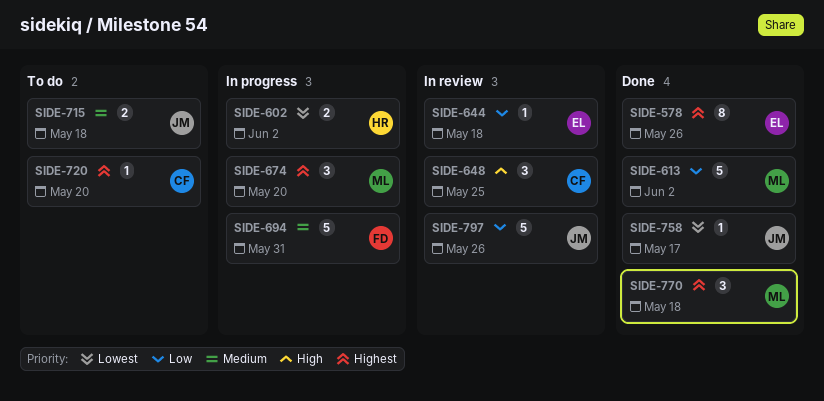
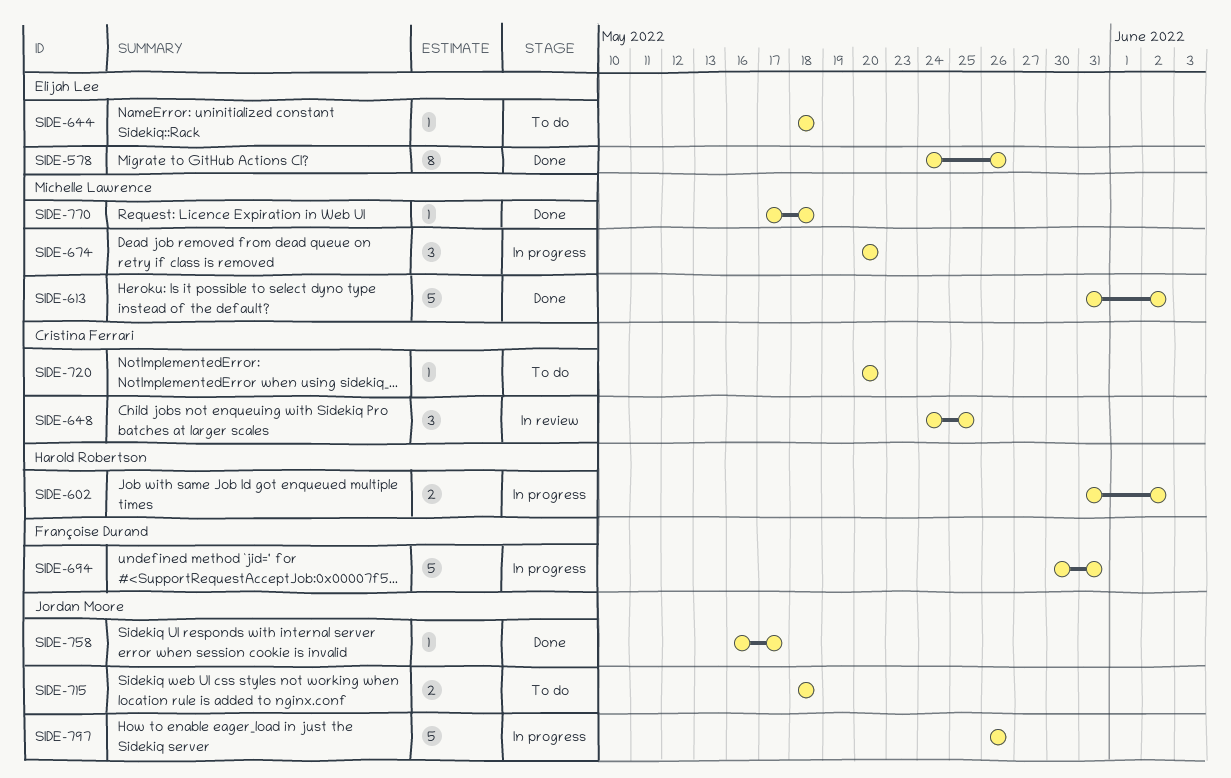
SIDE-644, status: In review -> To do
SIDE-770, estimate: 3 -> 1
SIDE-797, status: In review -> In progress

